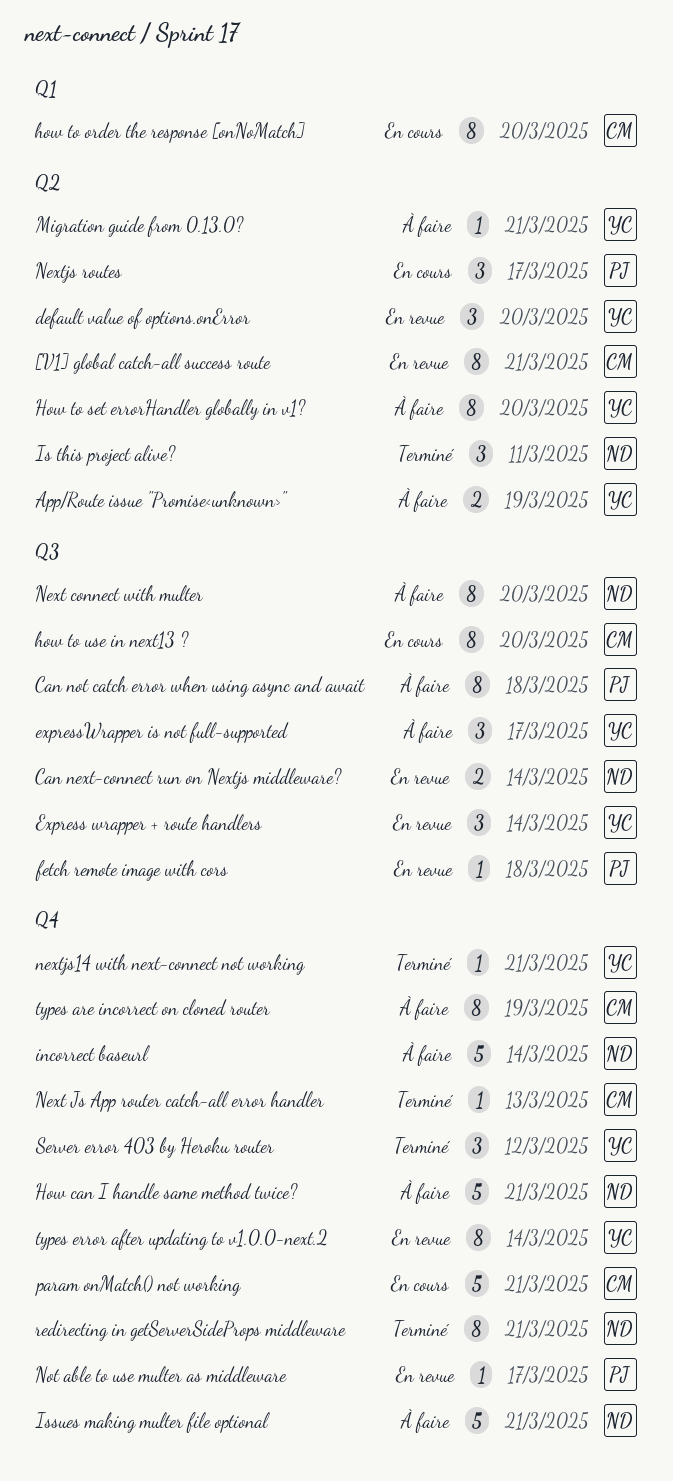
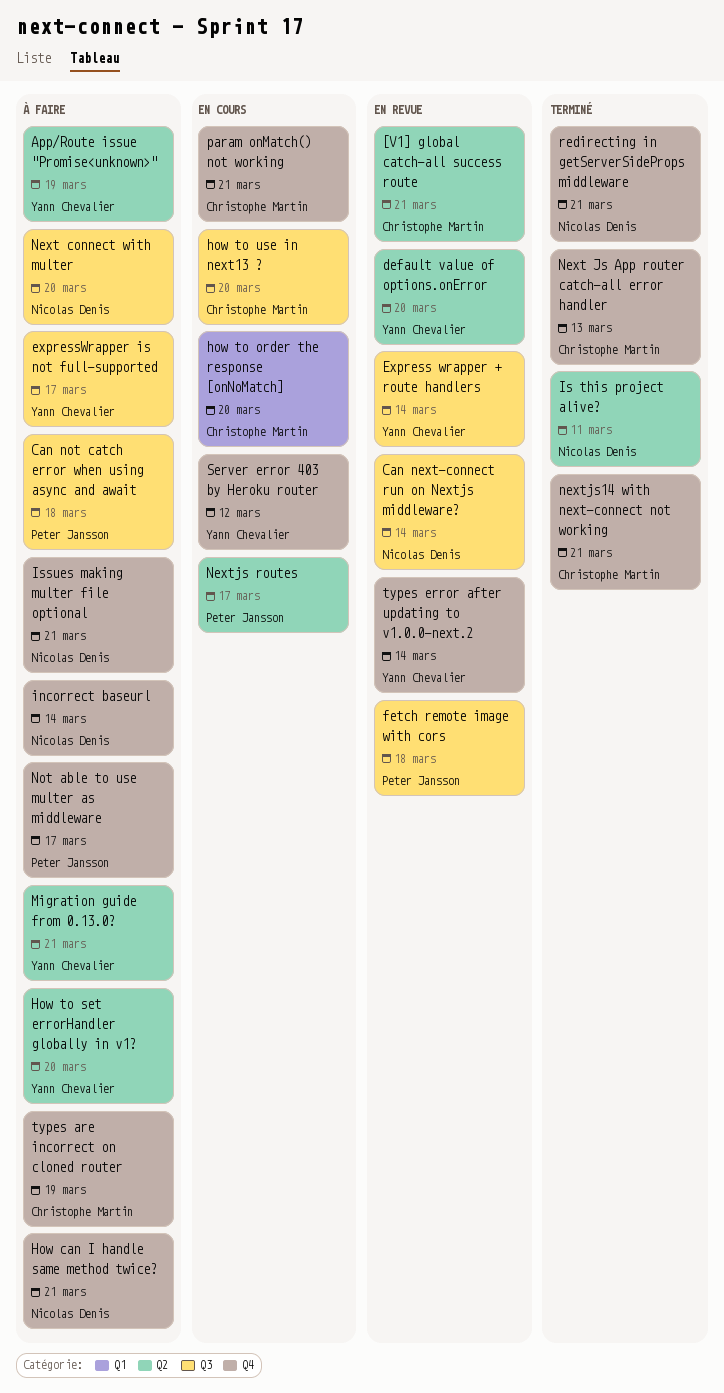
nextjs14 with next-connect not working, owner: Yann Chevalier -> Christophe Martin
Not able to use multer as middleware, status: En revue -> À faire
Server error 403 by Heroku router, status: Terminé -> En cours

